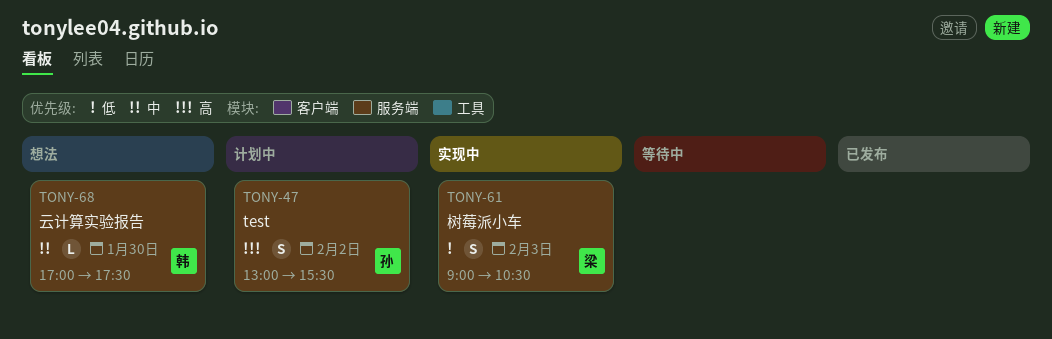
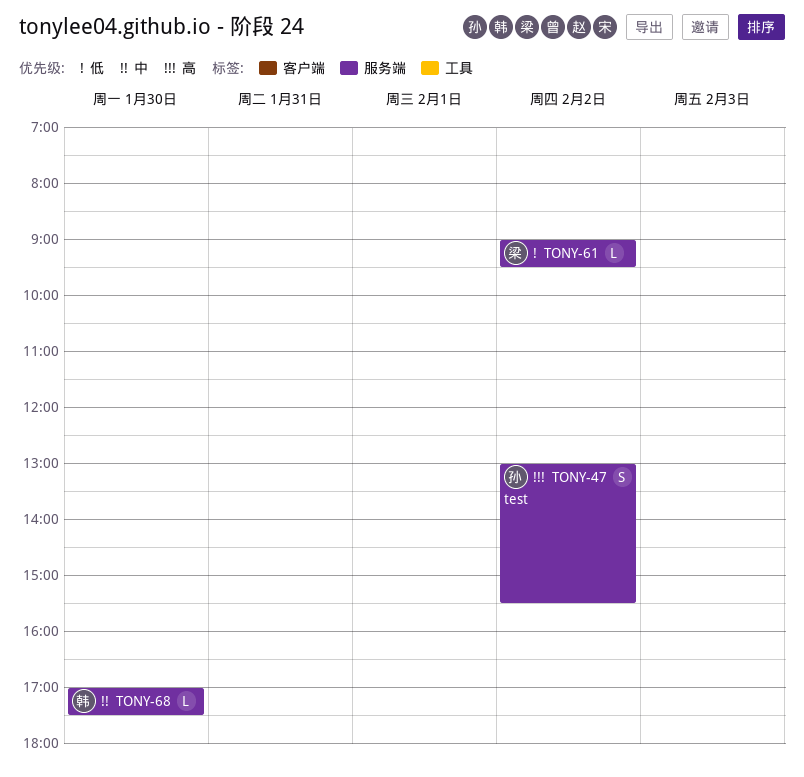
TONY-61, estimate: S -> L
TONY-61, day: Feb 3 -> Feb 2
TONY-61, ends: 10:30 -> 09:30

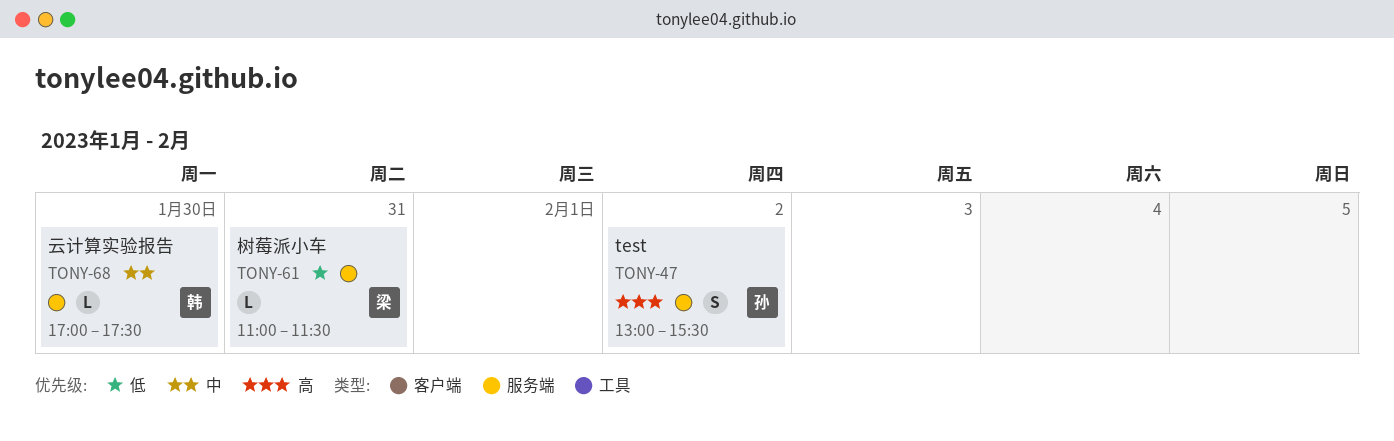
TONY-61, day: Feb 2 -> Jan 31
TONY-61, begins: 09:00 -> 11:00
TONY-61, ends: 09:30 -> 11:30

